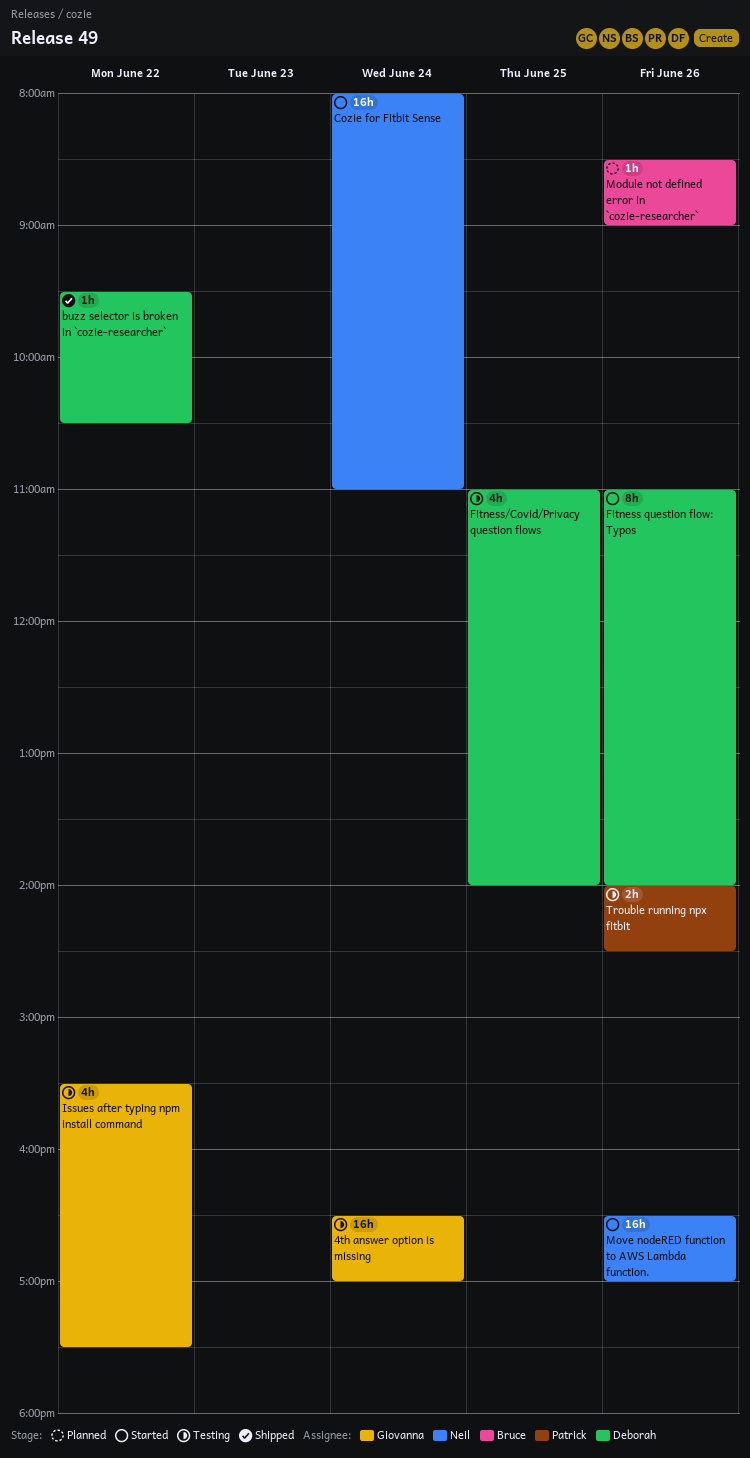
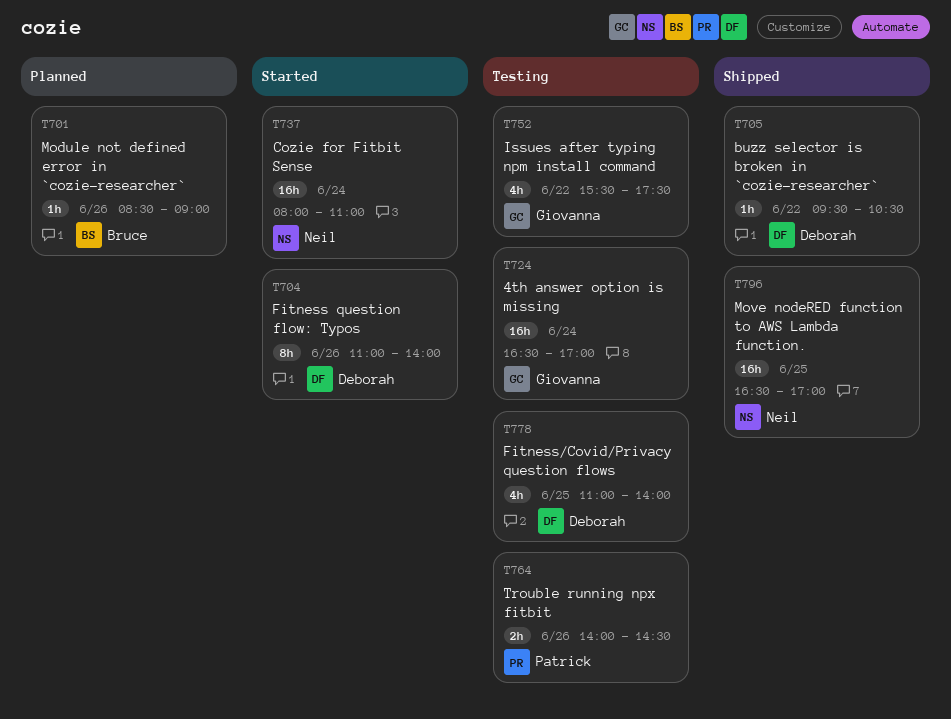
Move nodeRED function to AWS Lambda function., status: Started -> Shipped
Move nodeRED function to AWS Lambda function., day: Jun 26 -> Jun 25

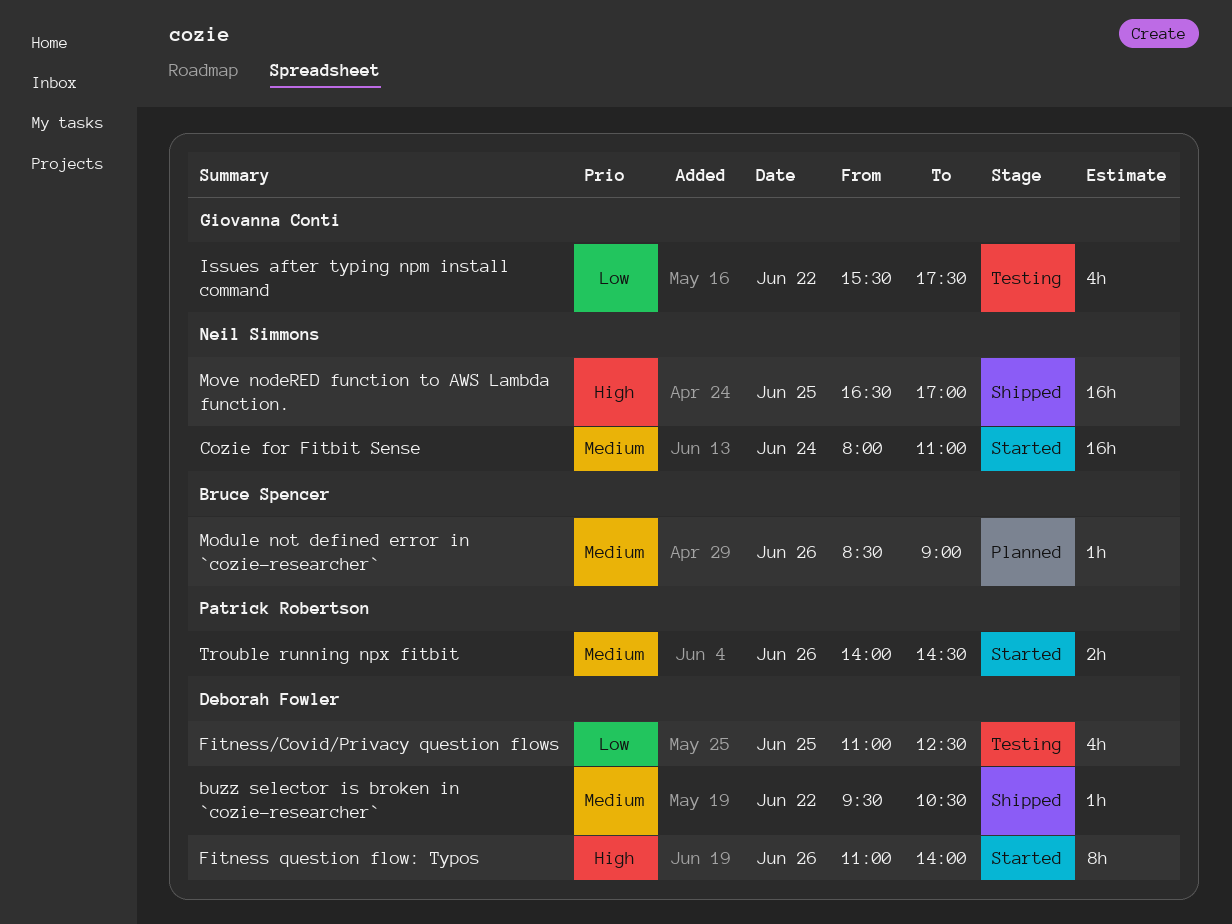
4th answer option is missing: present -> none
Fitness/Covid/Privacy question flows, ends: 14:00 -> 12:30
Trouble running npx fitbit, status: Testing -> Started

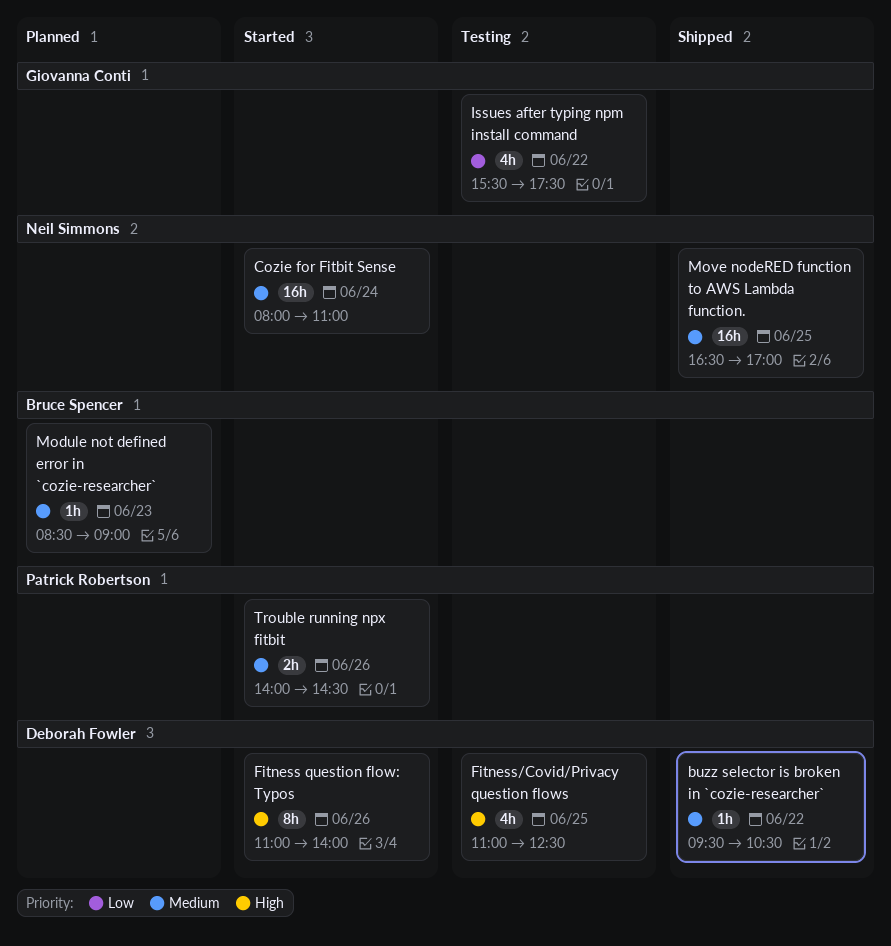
Fitness/Covid/Privacy question flows, priority: Low -> High
Module not defined error in `cozie-researcher`, day: Jun 26 -> Jun 23
Move nodeRED function to AWS Lambda function., priority: High -> Medium

